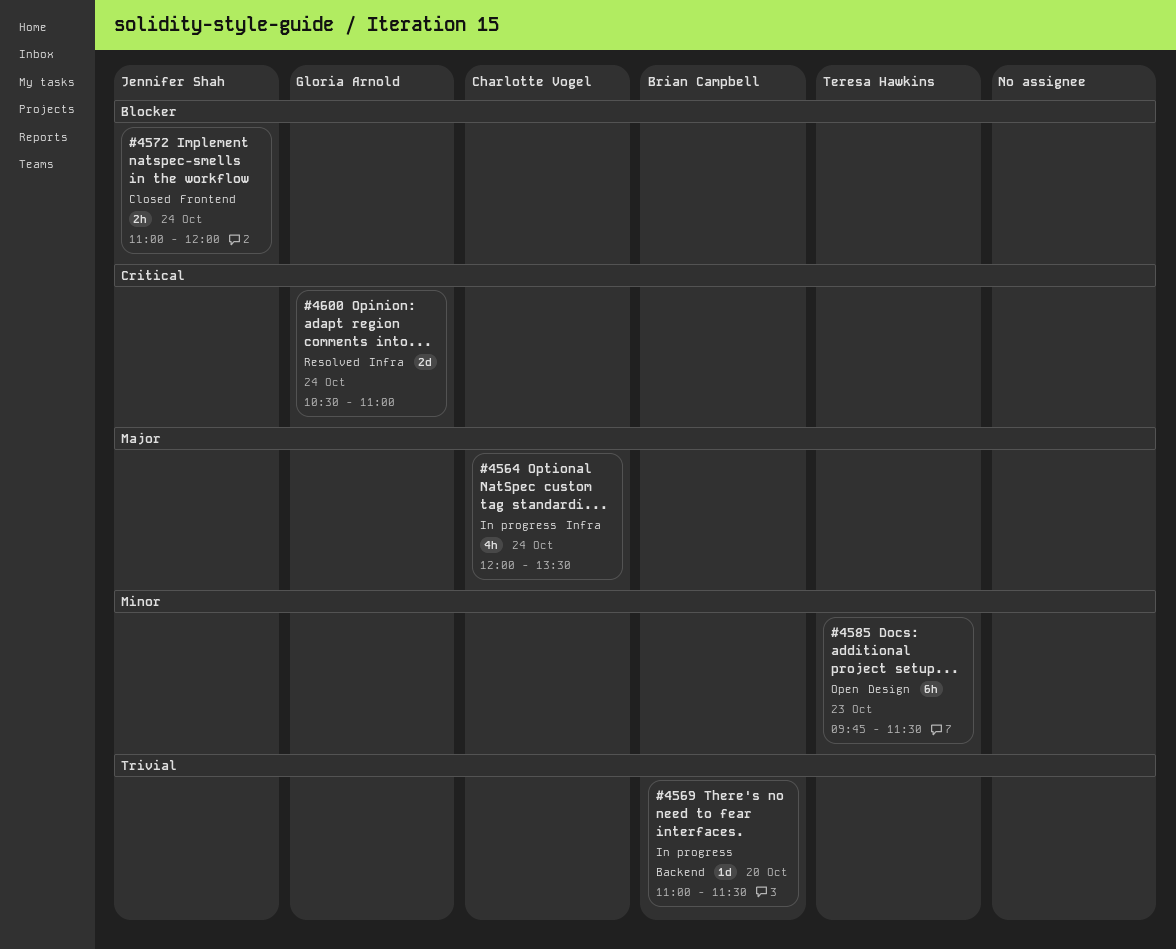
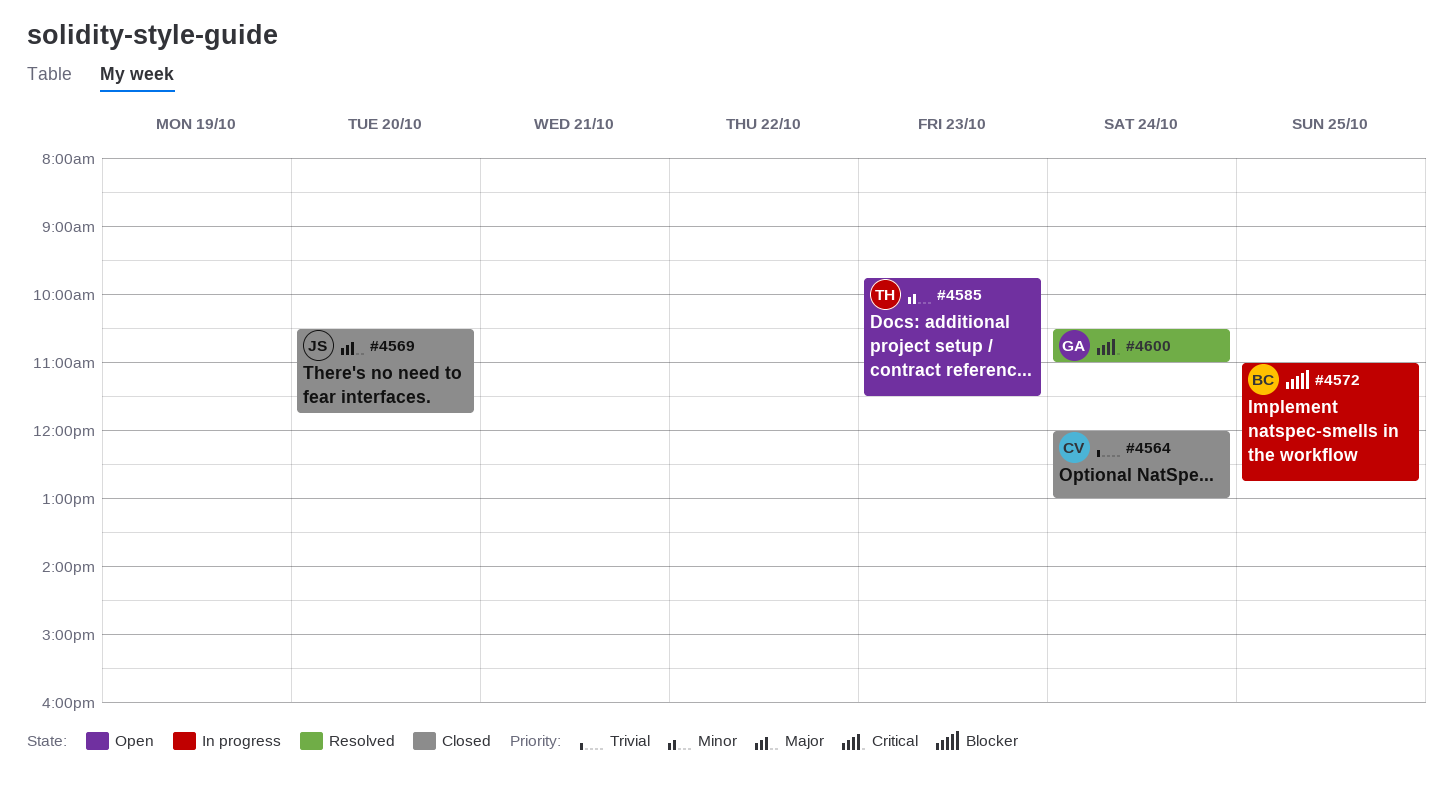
#4564, status: In progress -> Closed
#4564, priority: Major -> Trivial
#4564, ends: 13:30 -> 13:00
#4569, status: In progress -> Closed
#4569, owner: Brian Campbell -> Jennifer Shah
#4569, priority: Trivial -> Major
#4569, begins: 11:00 -> 10:30
#4569, ends: 11:30 -> 11:45
#4572, status: Closed -> In progress
#4572, owner: Jennifer Shah -> Brian Campbell
#4572, day: Oct 24 -> Oct 25
#4572, ends: 12:00 -> 12:45

